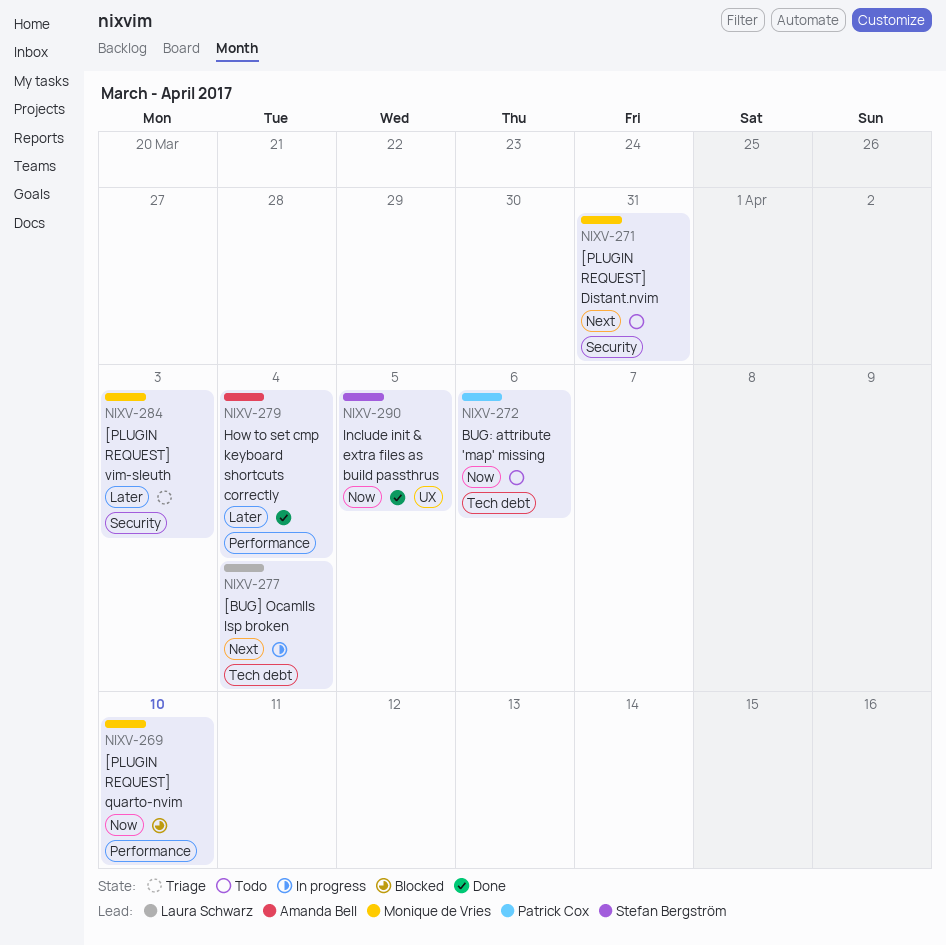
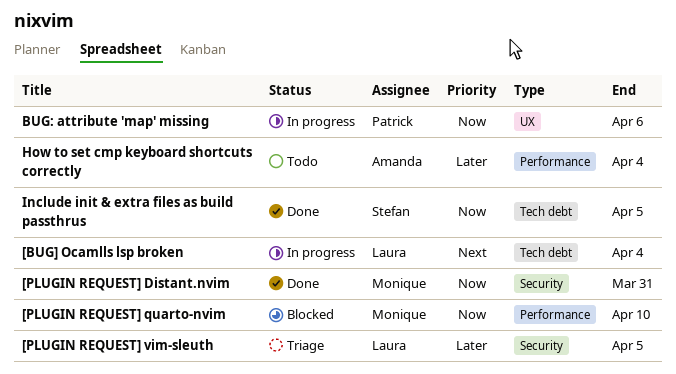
[PLUGIN REQUEST] Distant.nvim, status: Todo -> Done
[PLUGIN REQUEST] Distant.nvim, priority: Next -> Now
[PLUGIN REQUEST] vim-sleuth, owner: Monique de Vries -> Laura Schwarz
[PLUGIN REQUEST] vim-sleuth, due: Apr 3 -> Apr 5
BUG: attribute 'map' missing, status: Todo -> In progress
BUG: attribute 'map' missing, label: Tech debt -> UX
How to set cmp keyboard shortcuts correctly, status: Done -> Todo
Include init & extra files as build passthrus, label: UX -> Tech debt

